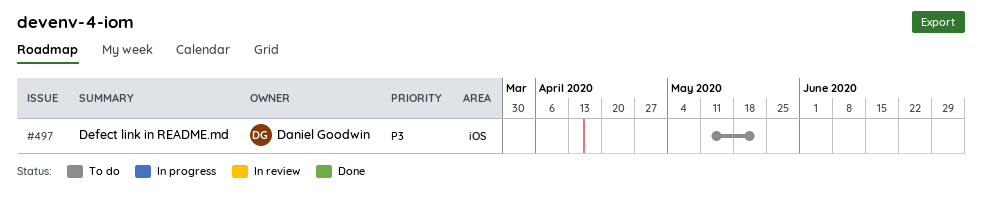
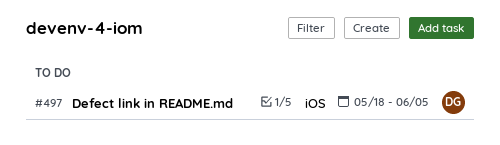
#497, start: May 11 -> May 18
#497, due: May 22 -> Jun 5

